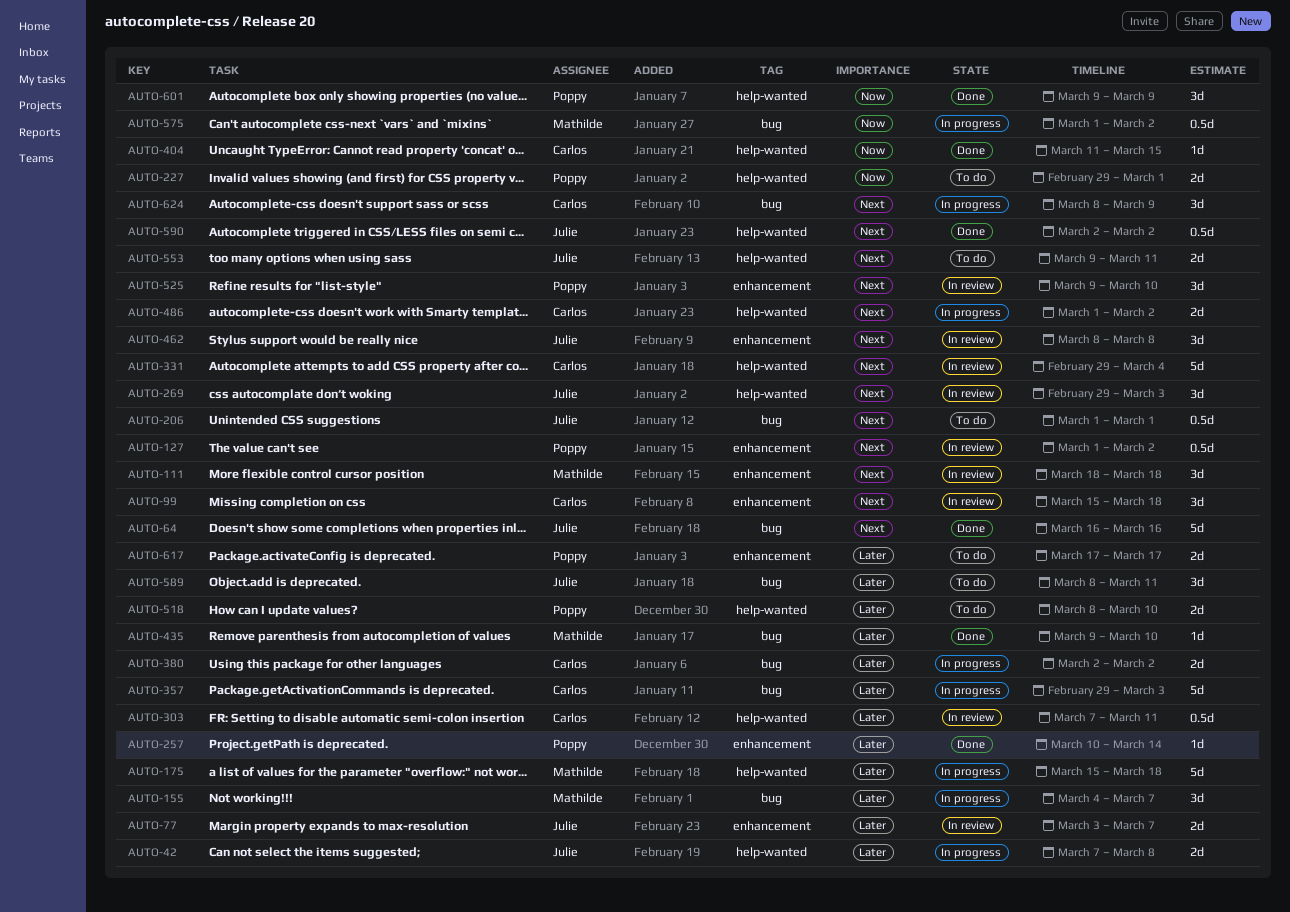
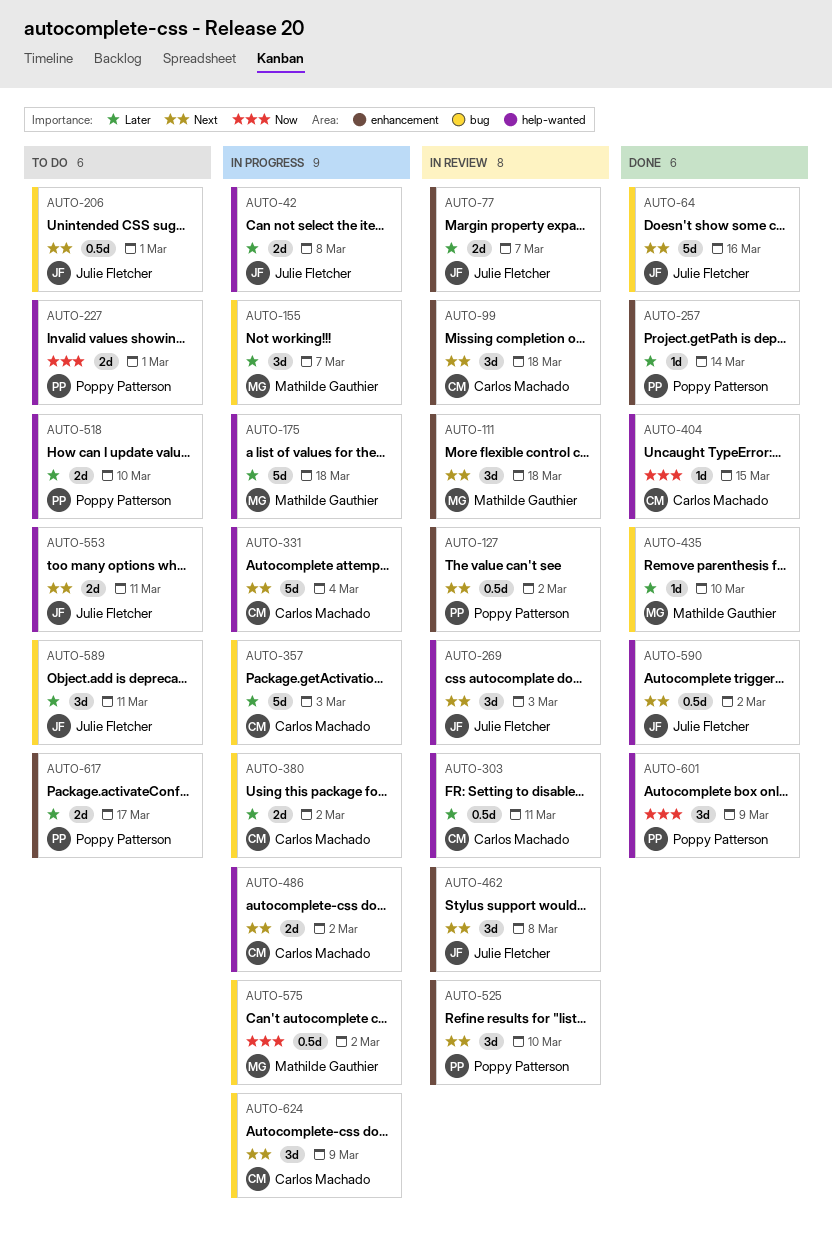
AUTO-331, status: In review -> In progress

